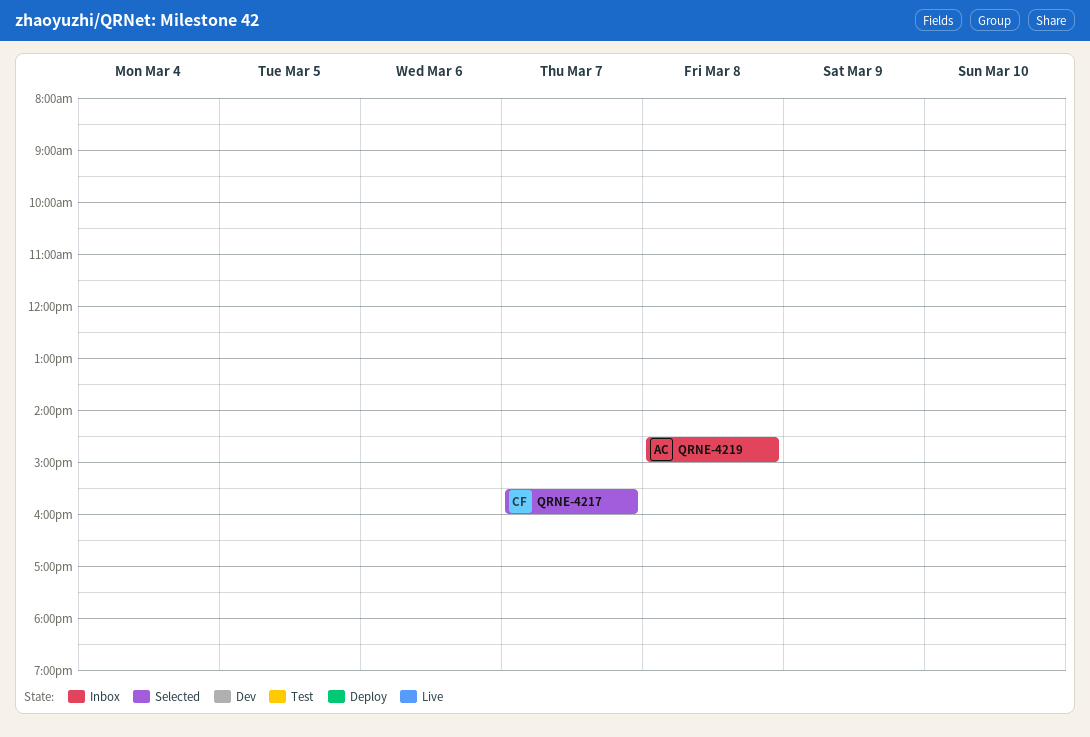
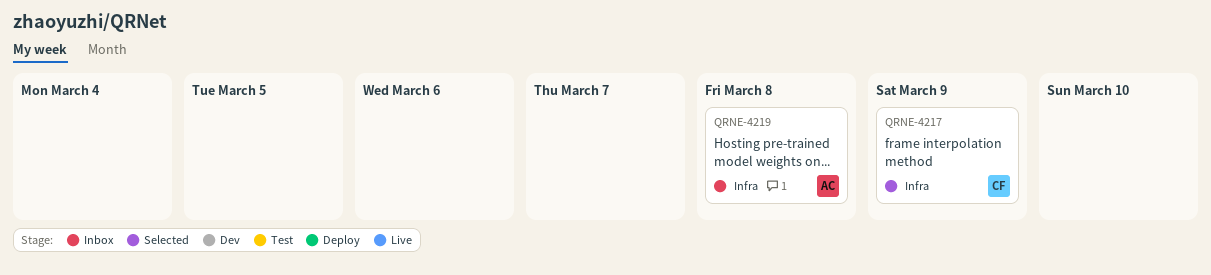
QRNE-4217, day: Mar 7 -> Mar 9

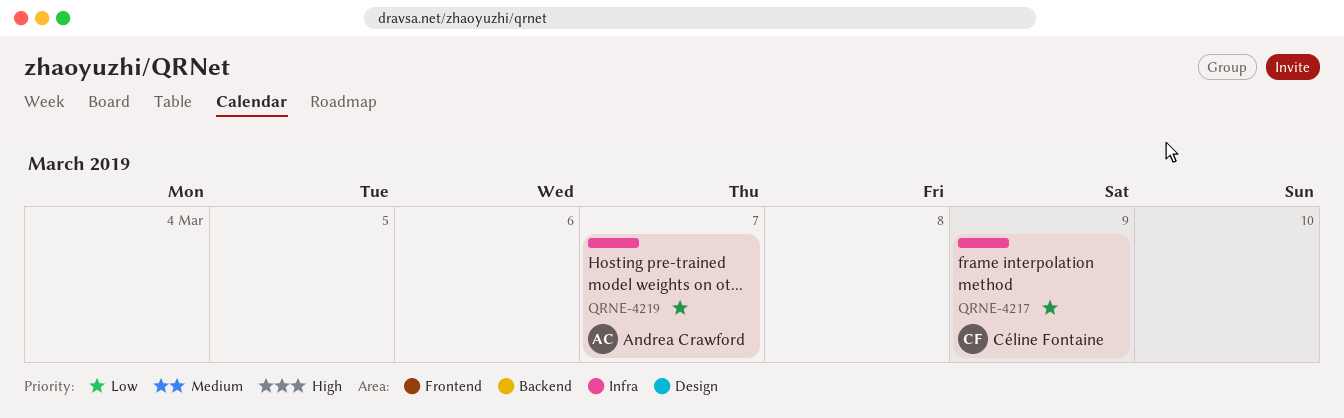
QRNE-4219, day: Mar 8 -> Mar 7

